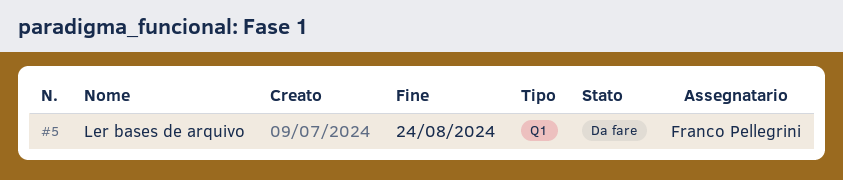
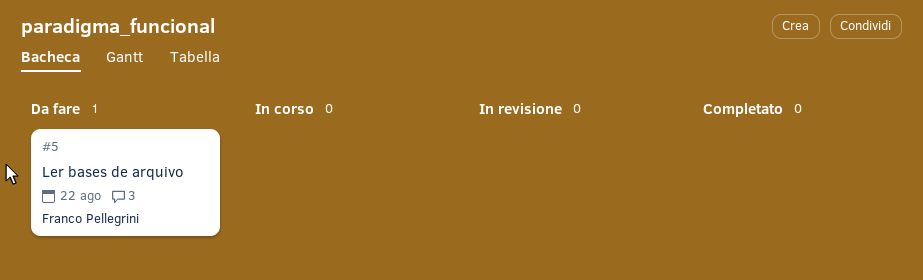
#5, due: Aug 24 -> Aug 22

